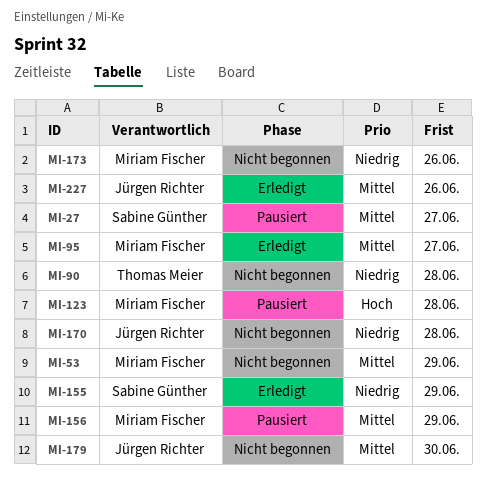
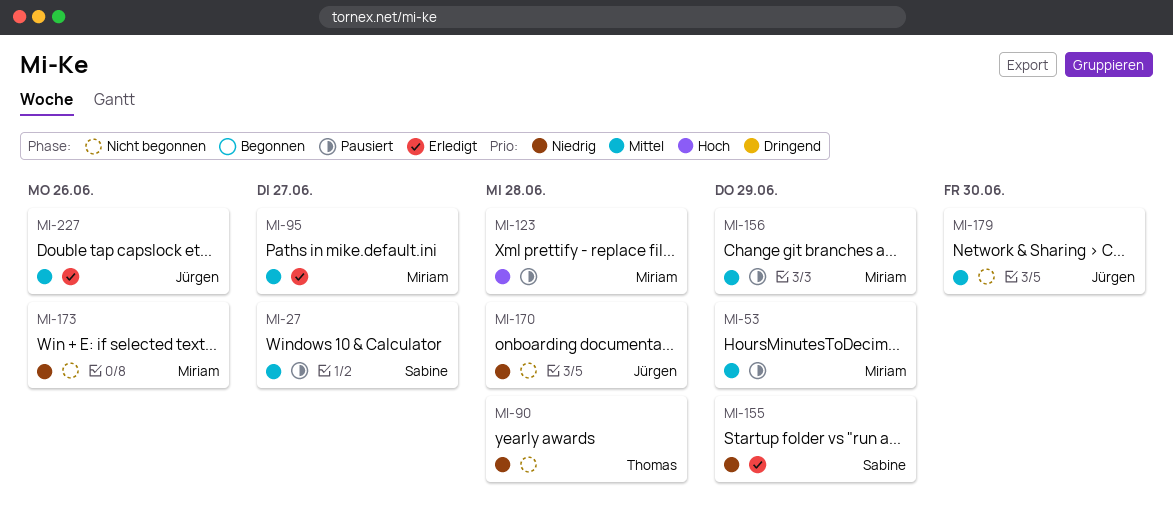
MI-53, status: Nicht begonnen -> Pausiert

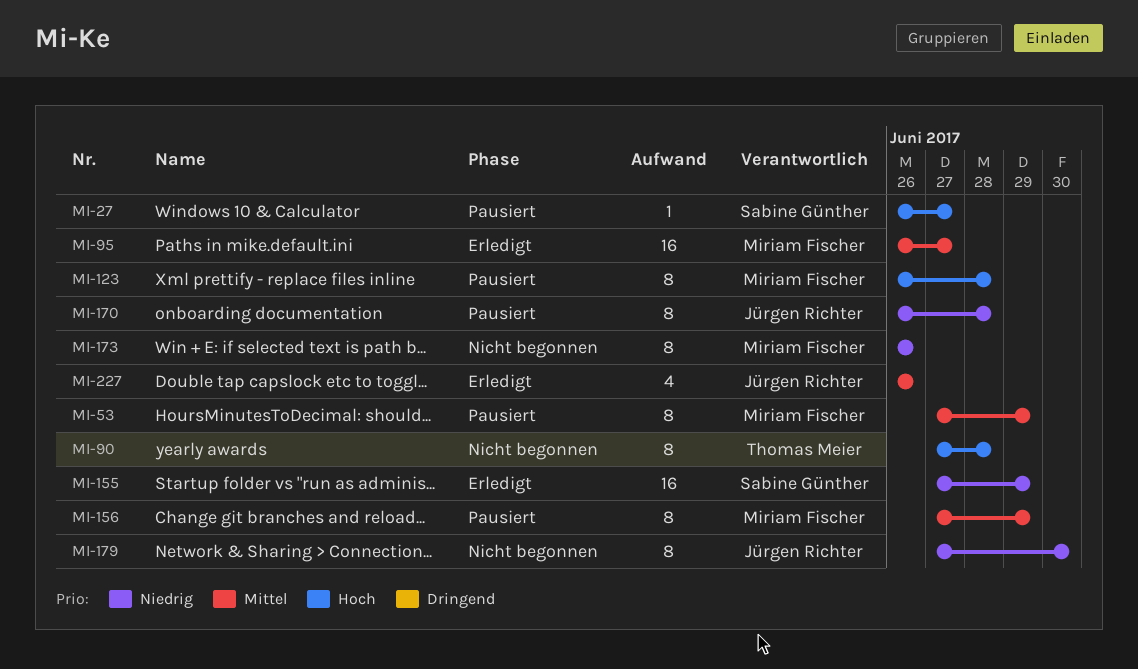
MI-27, priority: Mittel -> Hoch
MI-90, priority: Niedrig -> Hoch
MI-170, status: Nicht begonnen -> Pausiert
MI-179, priority: Mittel -> Niedrig

